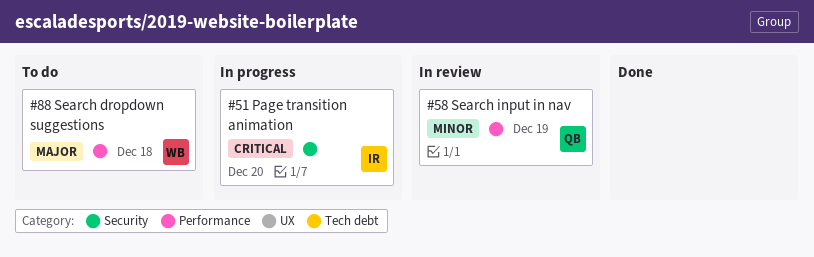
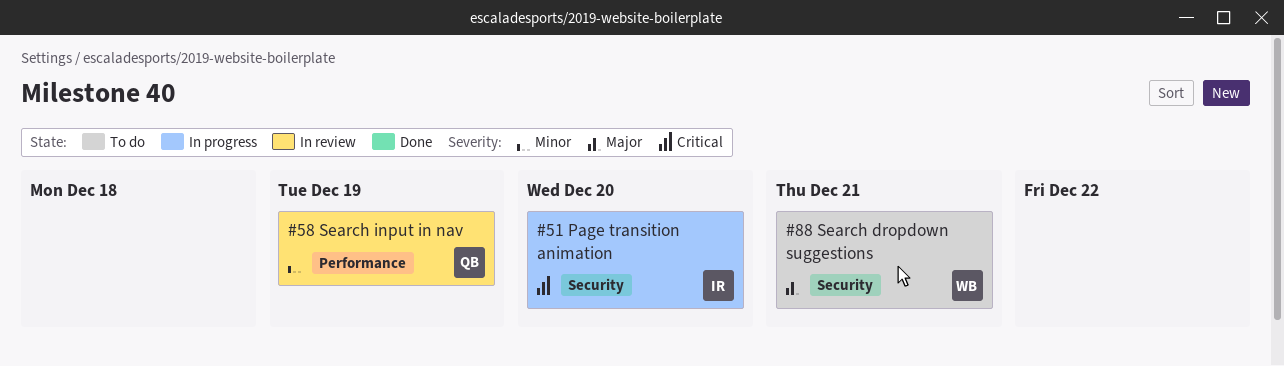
#88, label: Performance -> Security
#88, due: Dec 18 -> Dec 21

